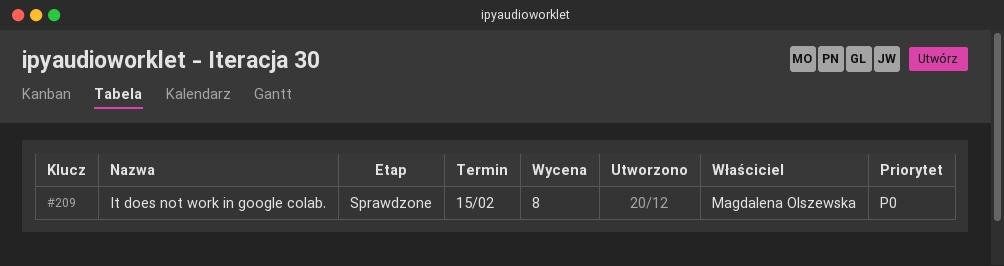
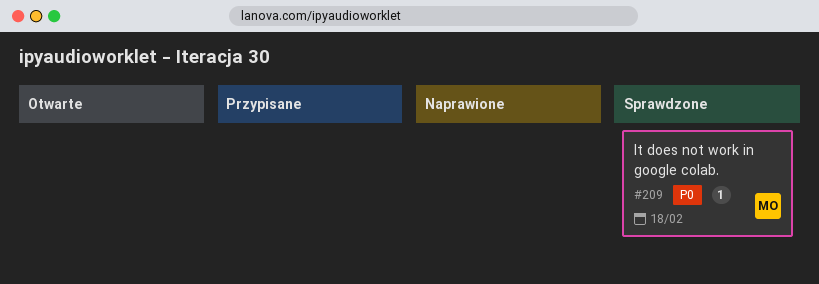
#209, estimate: 8 -> 1
#209, due: Feb 15 -> Feb 18

